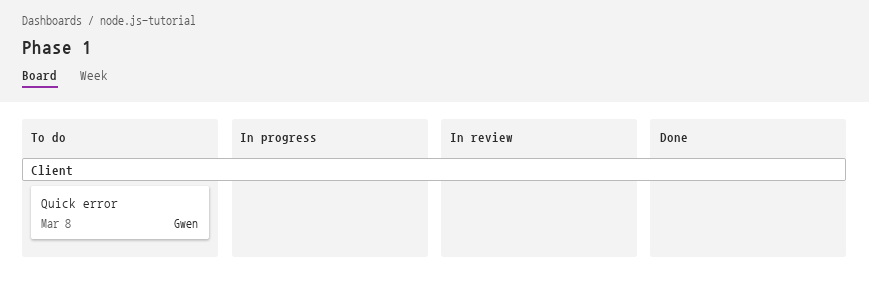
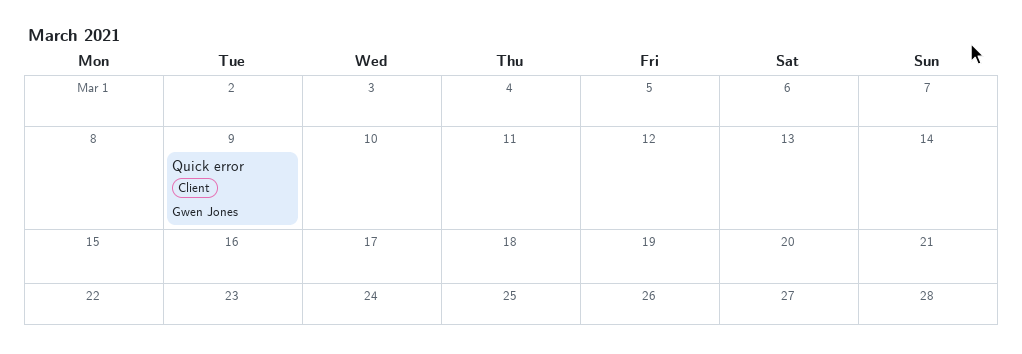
Quick error, due: Mar 8 -> Mar 9

